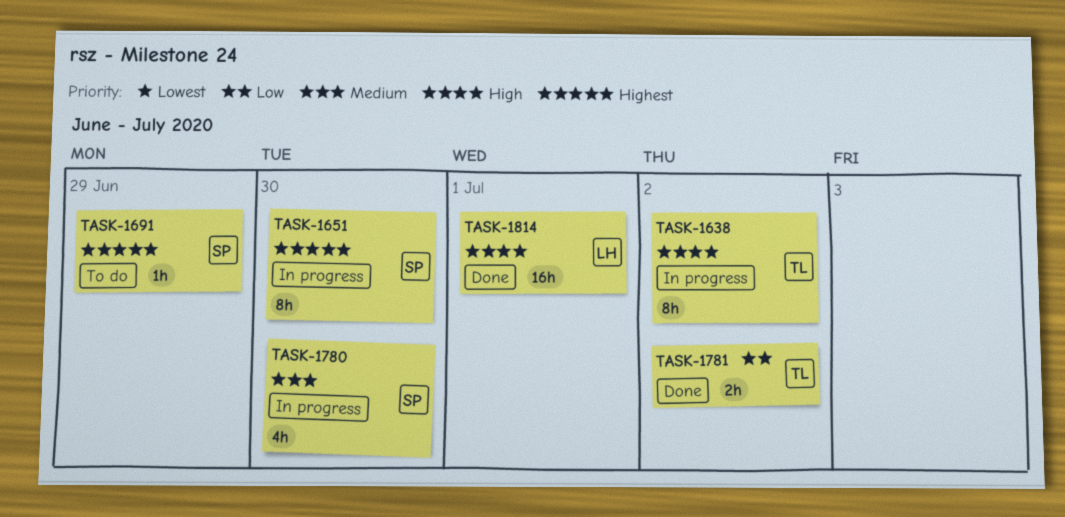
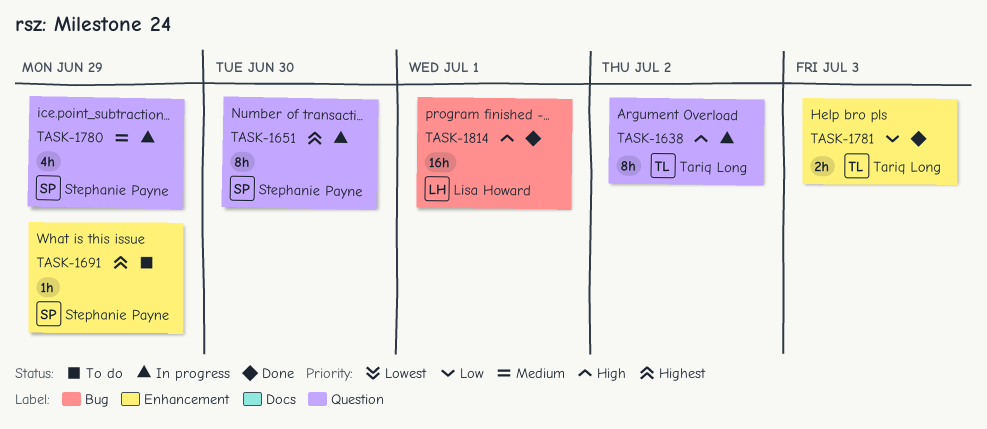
TASK-1780, due: Jun 30 -> Jun 29
TASK-1781, due: Jul 2 -> Jul 3

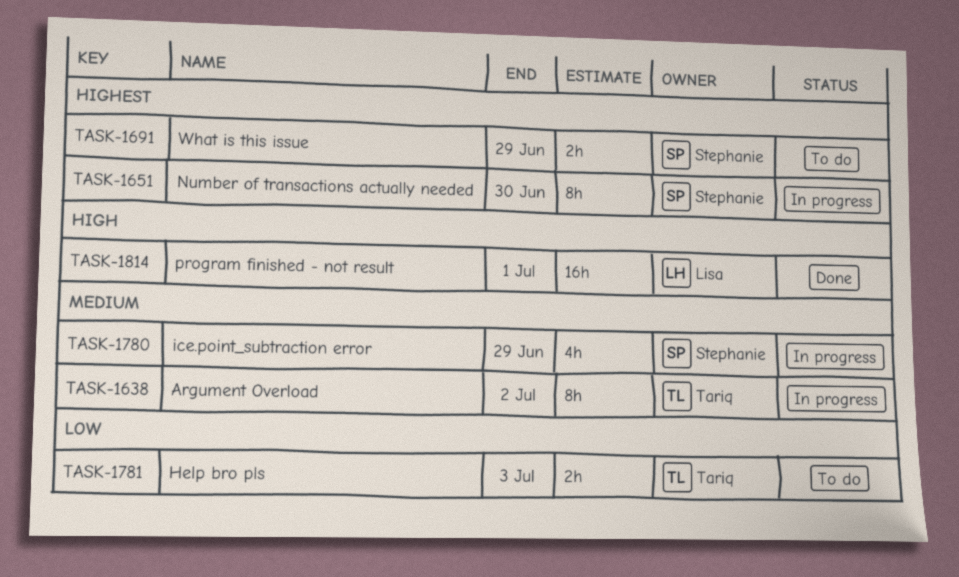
TASK-1638, priority: High -> Medium
TASK-1691, estimate: 1h -> 2h
TASK-1781, status: Done -> To do

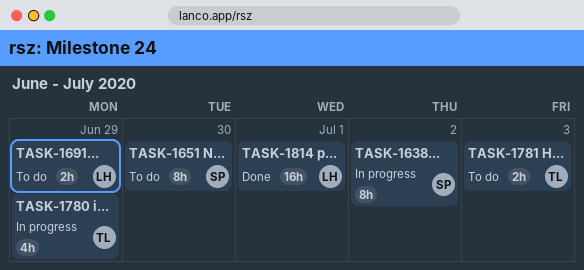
TASK-1638, owner: Tariq -> Stephanie
TASK-1651, status: In progress -> To do
TASK-1691, owner: Stephanie -> Lisa
TASK-1780, owner: Stephanie -> Tariq

